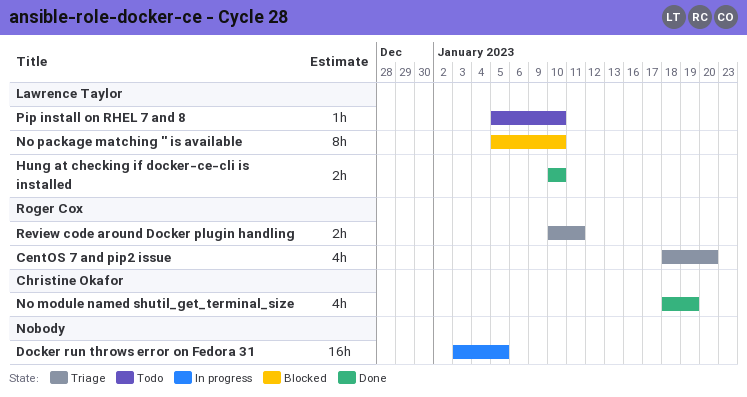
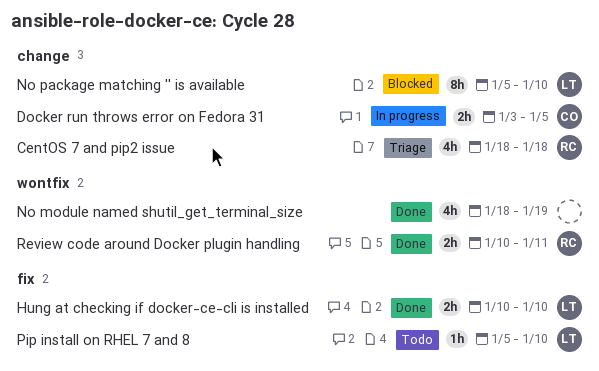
CentOS 7 and pip2 issue, due: Jan 20 -> Jan 18
Docker run throws error on Fedora 31, owner: none -> Christine Okafor
Docker run throws error on Fedora 31, estimate: 16h -> 2h
No module named shutil_get_terminal_size, owner: Christine Okafor -> none
Review code around Docker plugin handling, status: Triage -> Done

